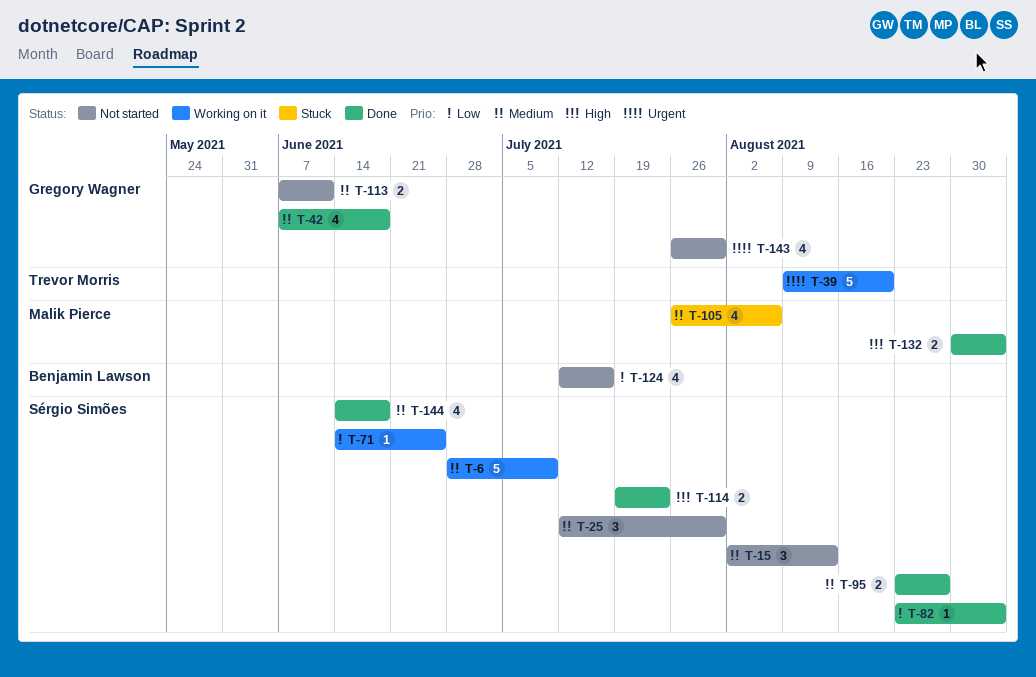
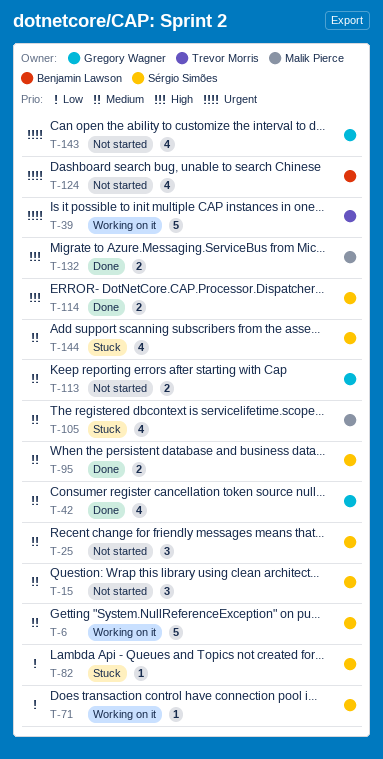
T-82, status: Done -> Stuck
T-124, priority: Low -> Urgent
T-144, status: Done -> Stuck

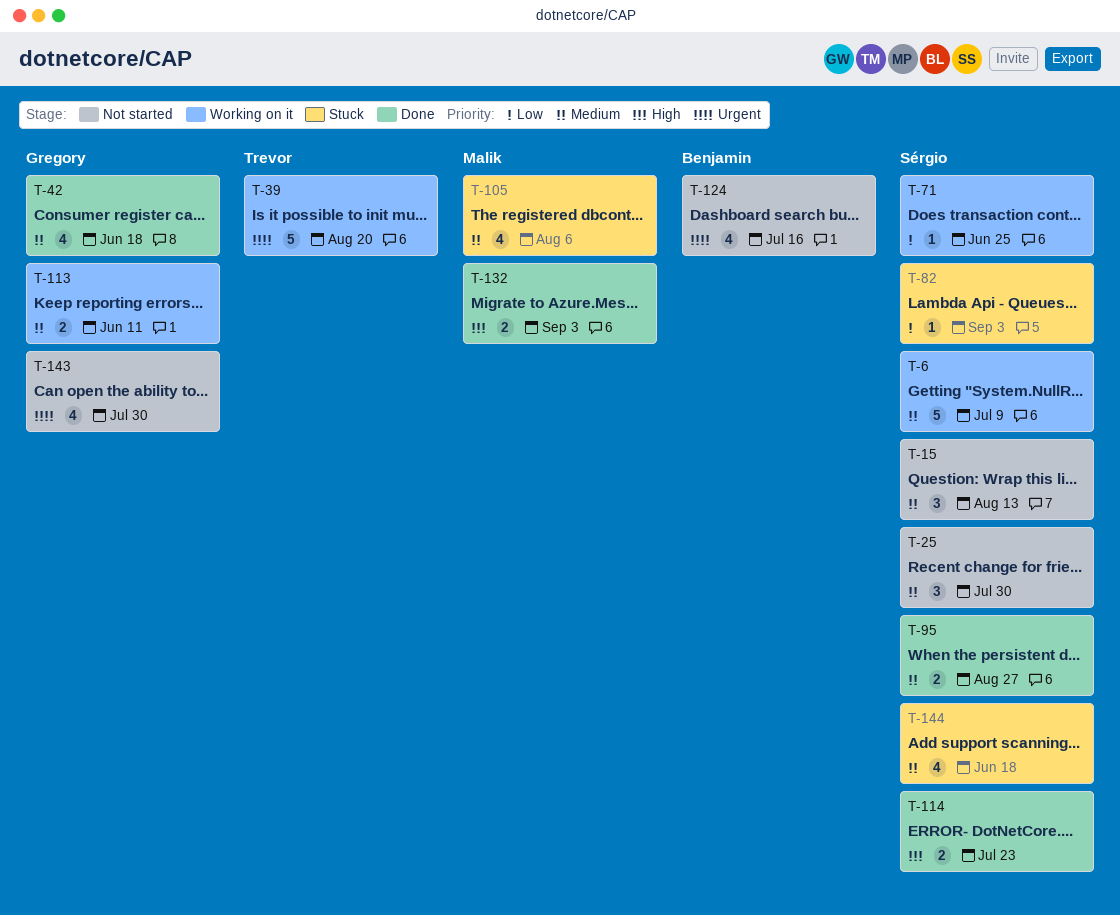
T-113, status: Not started -> Working on it

